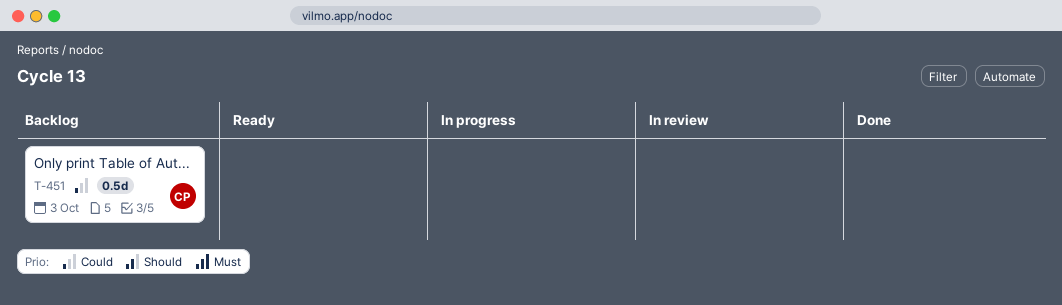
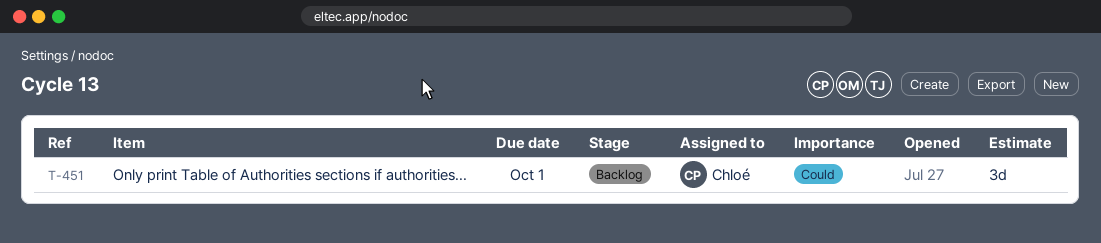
T-451, estimate: 0.5d -> 3d
T-451, due: Oct 3 -> Oct 1

